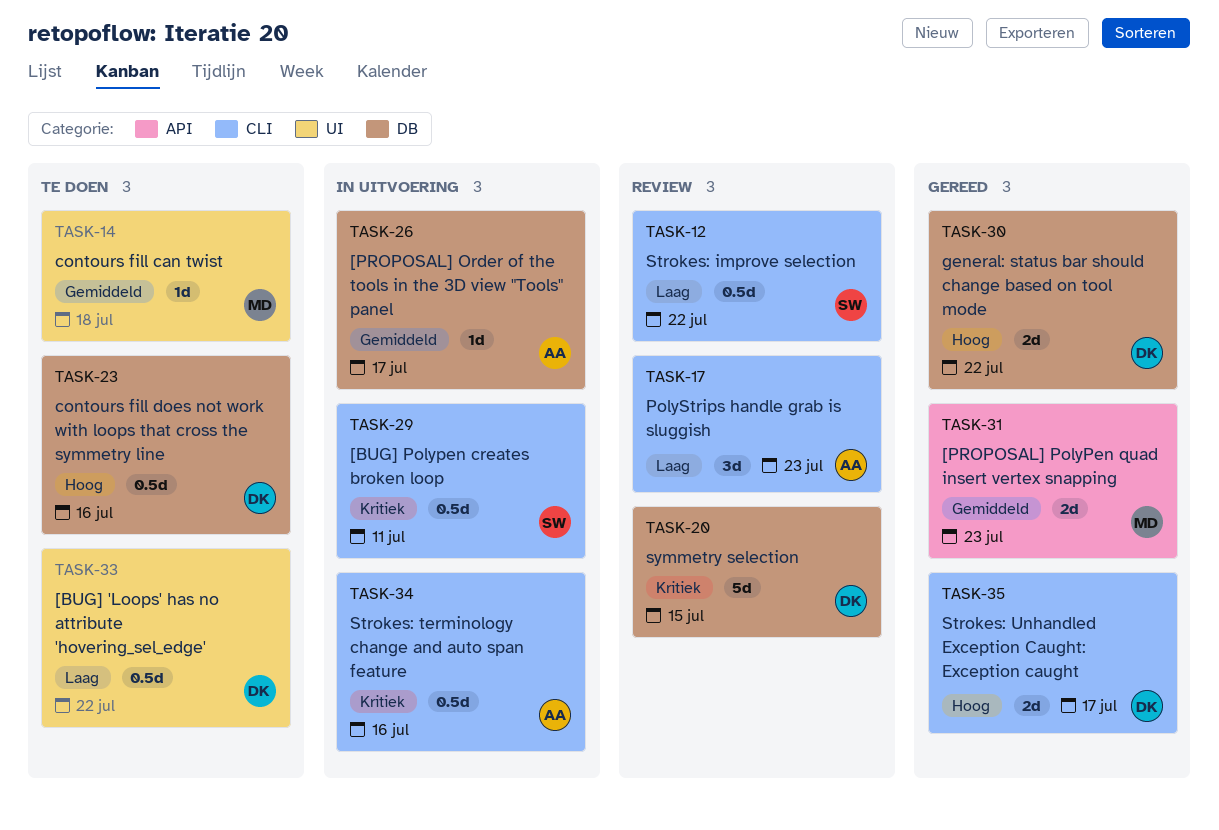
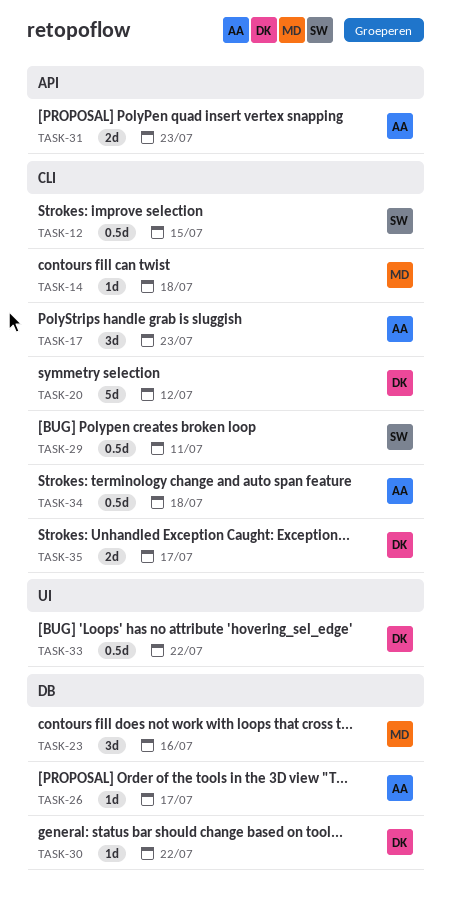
TASK-12, due: Jul 22 -> Jul 15
TASK-14, label: UI -> CLI
TASK-20, label: DB -> CLI
TASK-20, due: Jul 15 -> Jul 12
TASK-23, owner: DK -> MD
TASK-23, estimate: 0.5d -> 3d
TASK-30, estimate: 2d -> 1d
TASK-31, owner: MD -> AA
TASK-34, due: Jul 16 -> Jul 18

